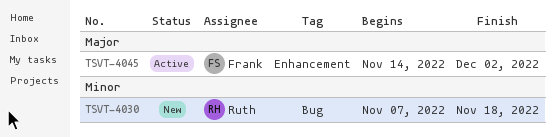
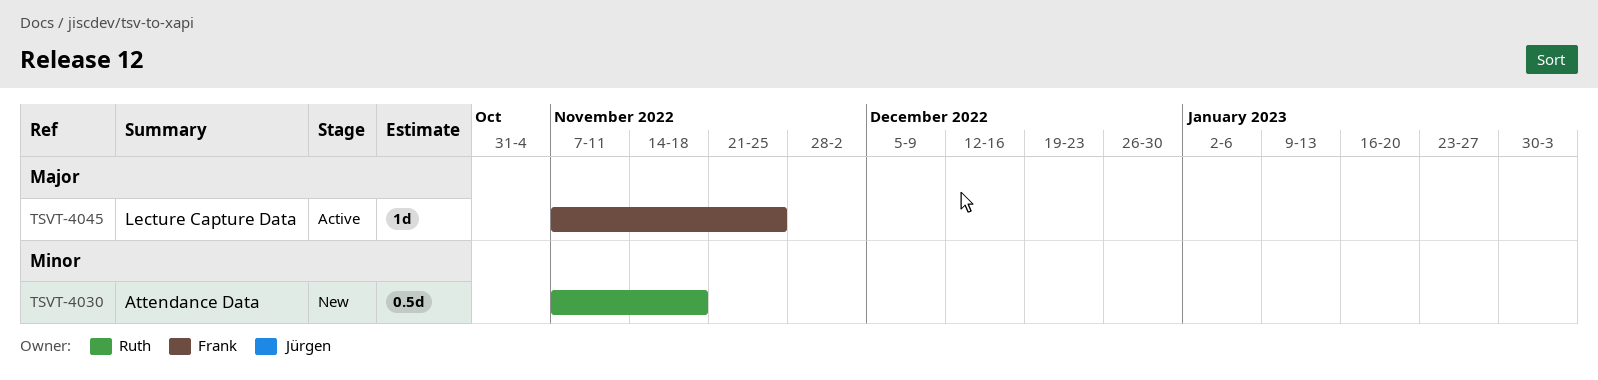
TSVT-4045, start: Nov 14 -> Nov 7
TSVT-4045, due: Dec 2 -> Nov 25

